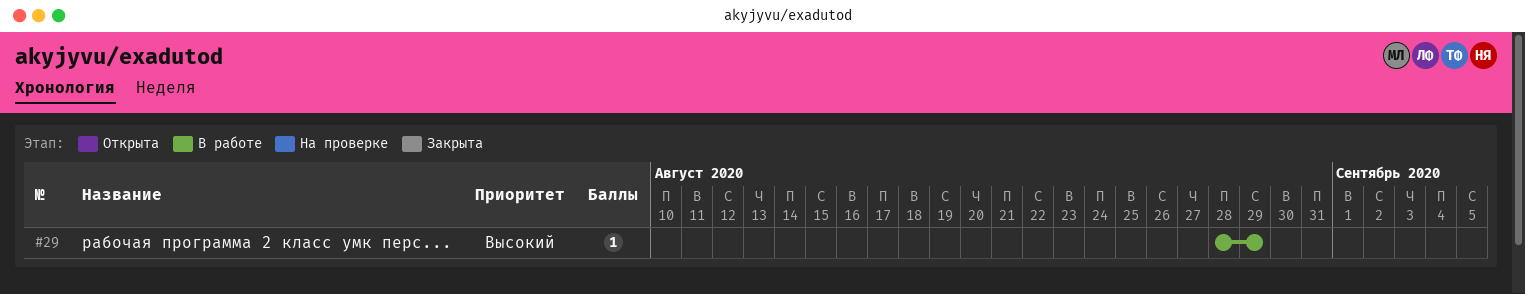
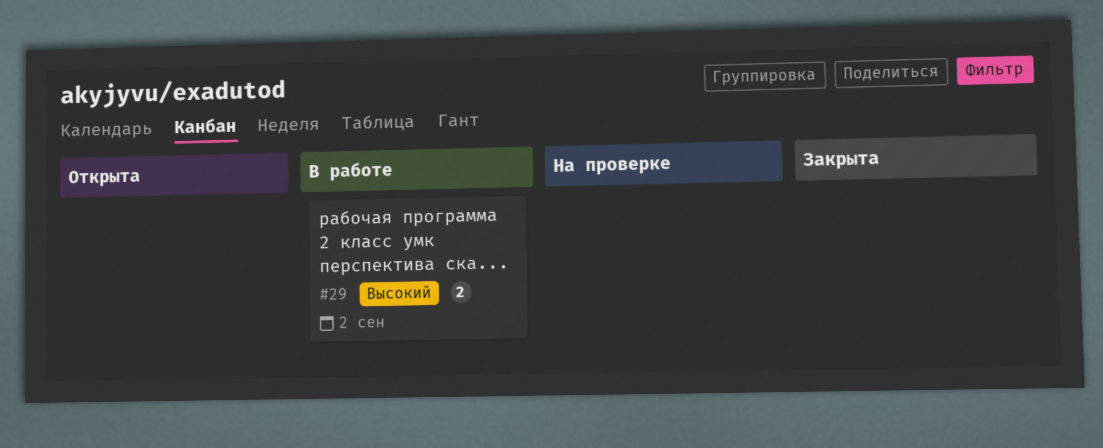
#29, estimate: 1 -> 2
#29, due: Aug 29 -> Sep 2

